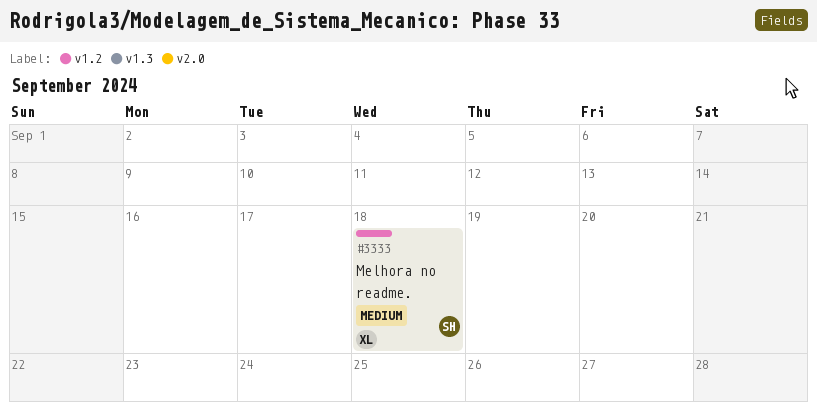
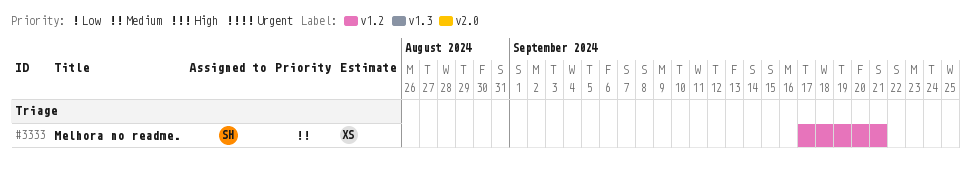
#3333, estimate: XL -> XS
#3333, due: Sep 18 -> Sep 21

